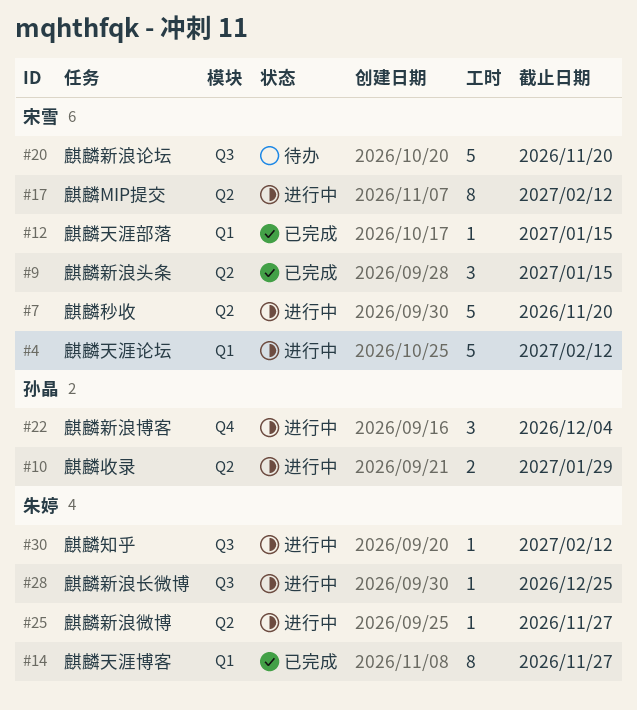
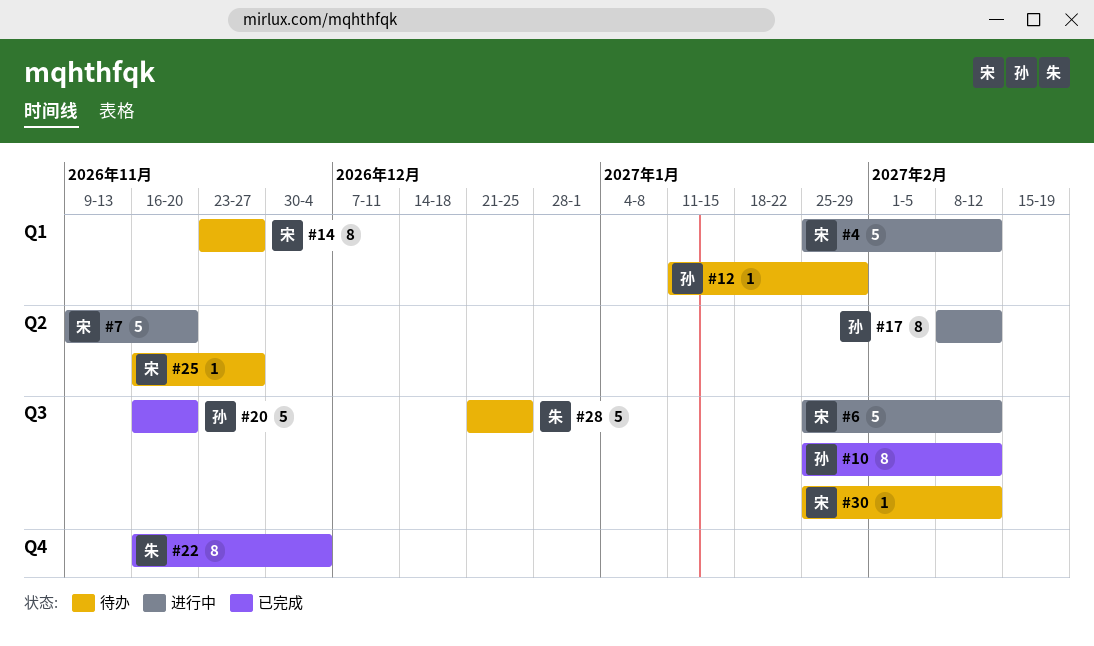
#6: none -> present
#9: present -> none
#10, status: 进行中 -> 已完成
#10, label: Q2 -> Q3
#10, estimate: 2 -> 8
#10, due: Jan 29 -> Feb 12
#12, status: 已完成 -> 待办
#12, owner: 宋雪 -> 孙晶
#12, due: Jan 15 -> Jan 29
#14, status: 已完成 -> 待办
#14, owner: 朱婷 -> 宋雪
#17, owner: 宋雪 -> 孙晶
#20, status: 待办 -> 已完成
#20, owner: 宋雪 -> 孙晶
#22, status: 进行中 -> 已完成
#22, owner: 孙晶 -> 朱婷
#22, estimate: 3 -> 8
#25, status: 进行中 -> 待办
#25, owner: 朱婷 -> 宋雪
#28, status: 进行中 -> 待办
#28, estimate: 1 -> 5
#30, status: 进行中 -> 待办
#30, owner: 朱婷 -> 宋雪

